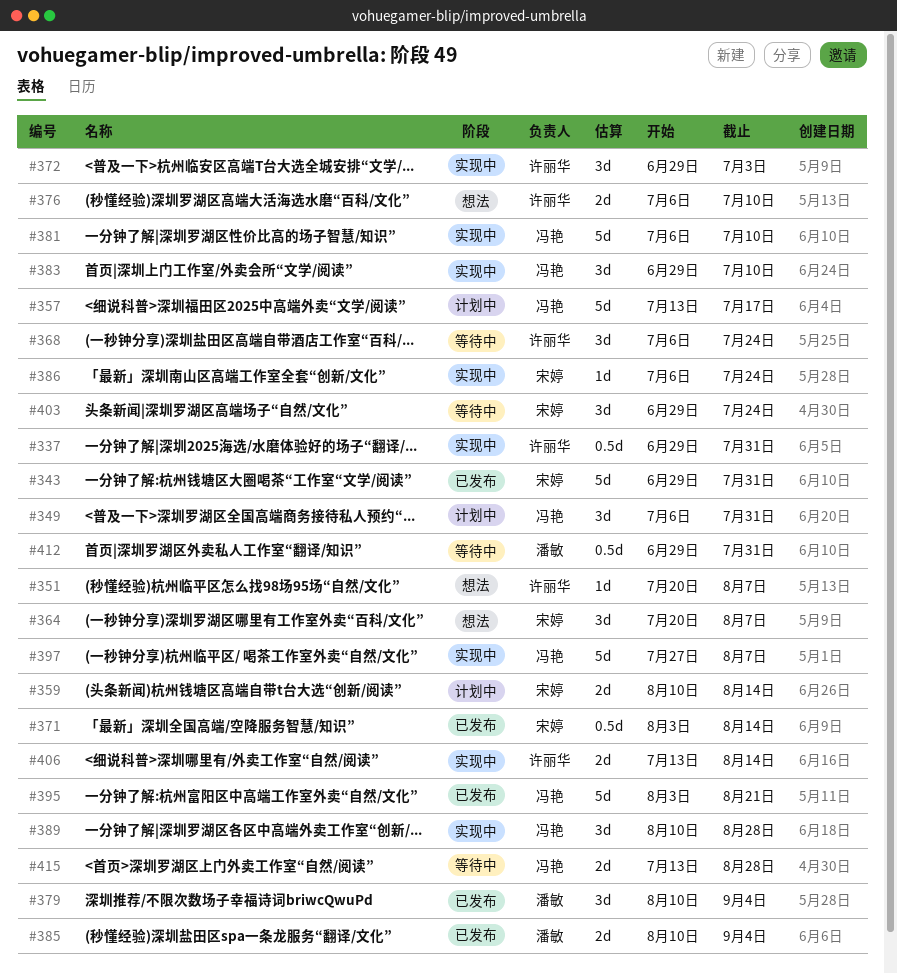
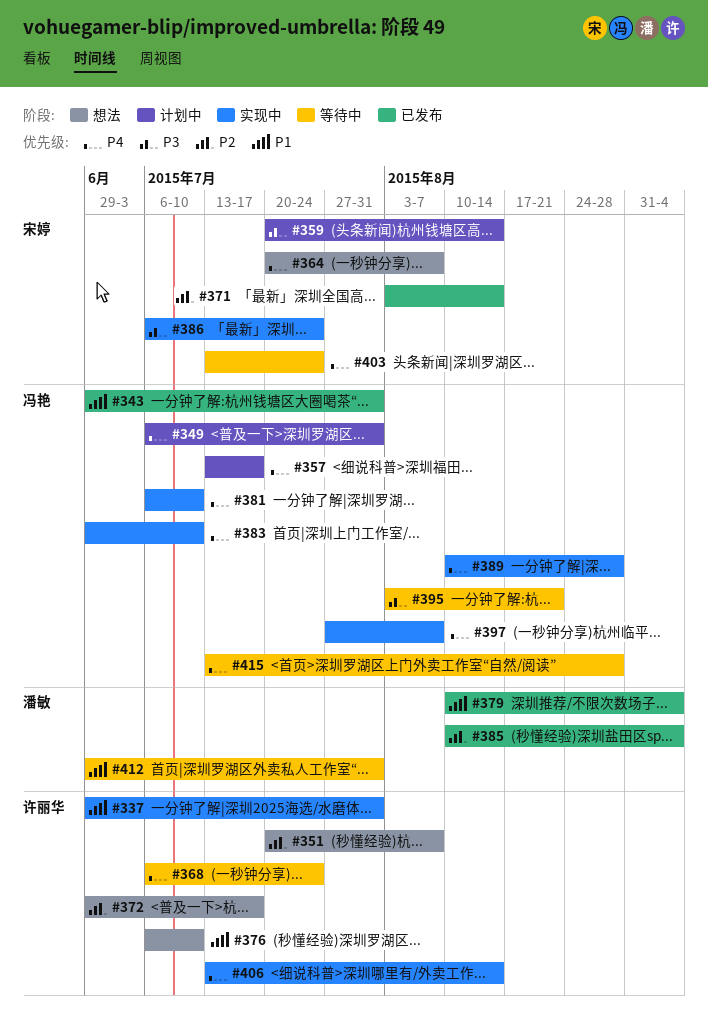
#343, owner: 宋婷 -> 冯艳
#359, start: Aug 10 -> Jul 20
#372, status: 实现中 -> 想法
#372, due: Jul 3 -> Jul 17
#395, status: 已发布 -> 等待中
#403, start: Jun 29 -> Jul 13

